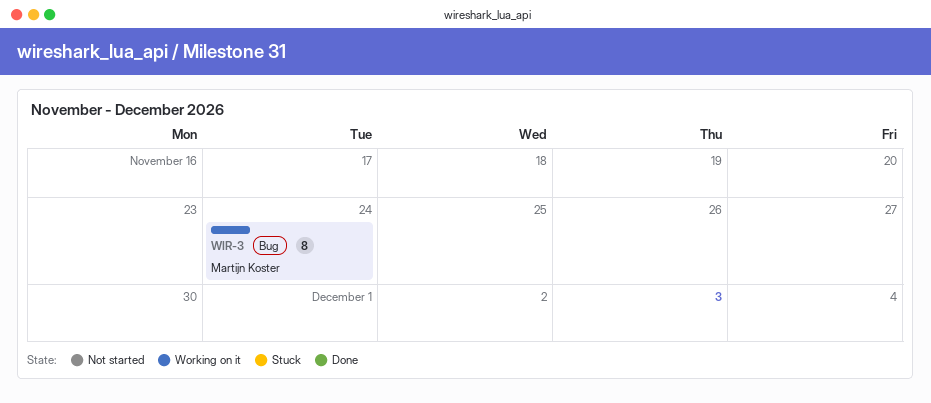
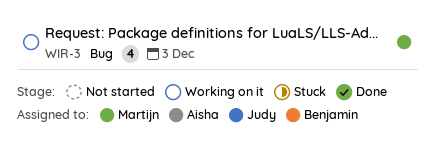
WIR-3, estimate: 8 -> 4
WIR-3, due: Nov 24 -> Dec 3

